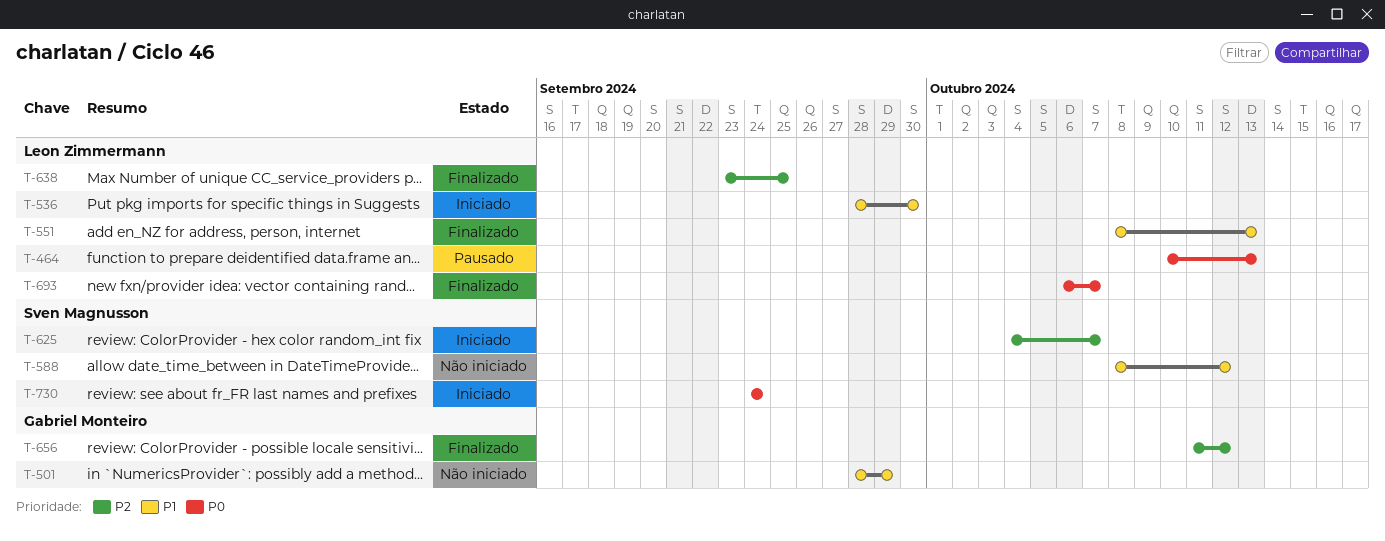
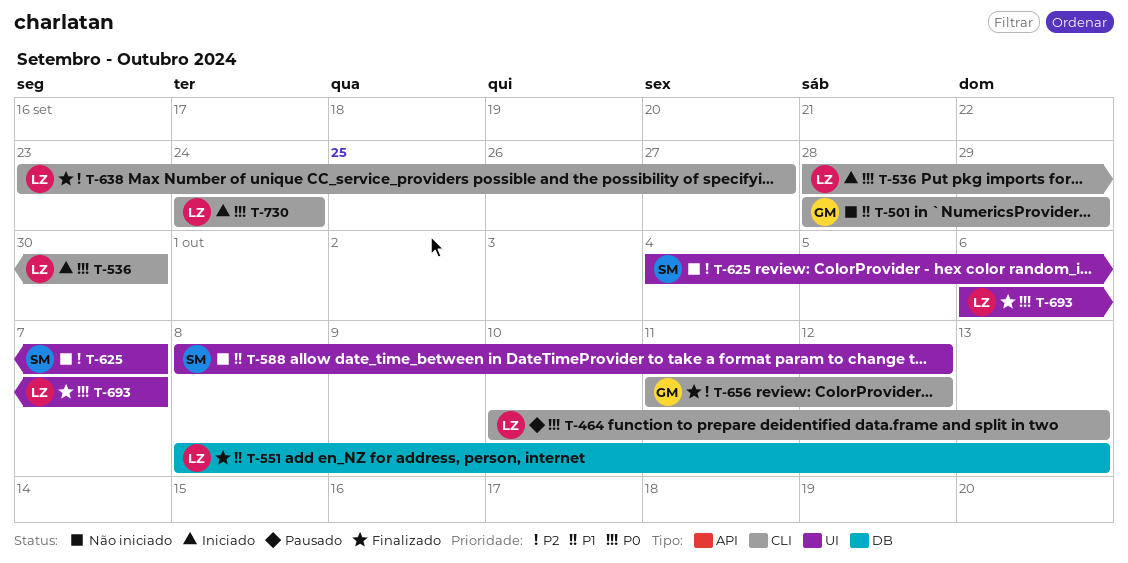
T-536, priority: P1 -> P0
T-625, status: Iniciado -> Não iniciado
T-638, due: Sep 25 -> Sep 27
T-730, owner: Sven Magnusson -> Leon Zimmermann

